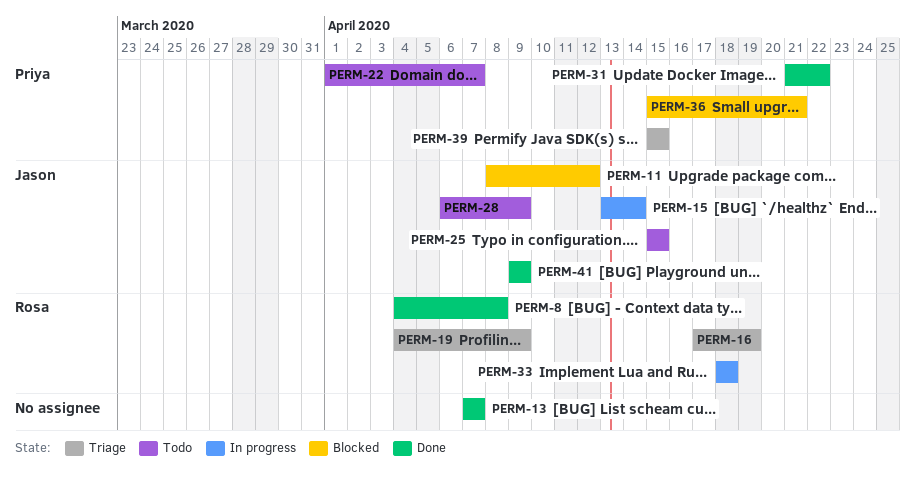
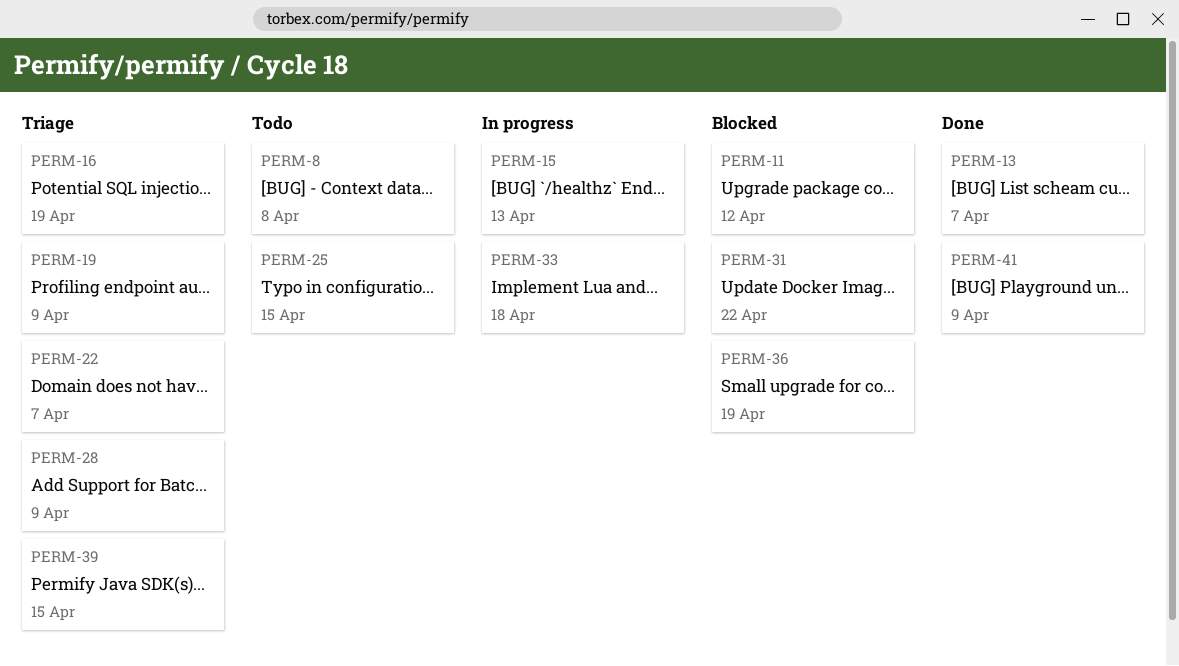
PERM-8, status: Done -> Todo
PERM-15, due: Apr 14 -> Apr 13
PERM-22, status: Todo -> Triage
PERM-28, status: Todo -> Triage
PERM-31, status: Done -> Blocked
PERM-36, due: Apr 21 -> Apr 19

